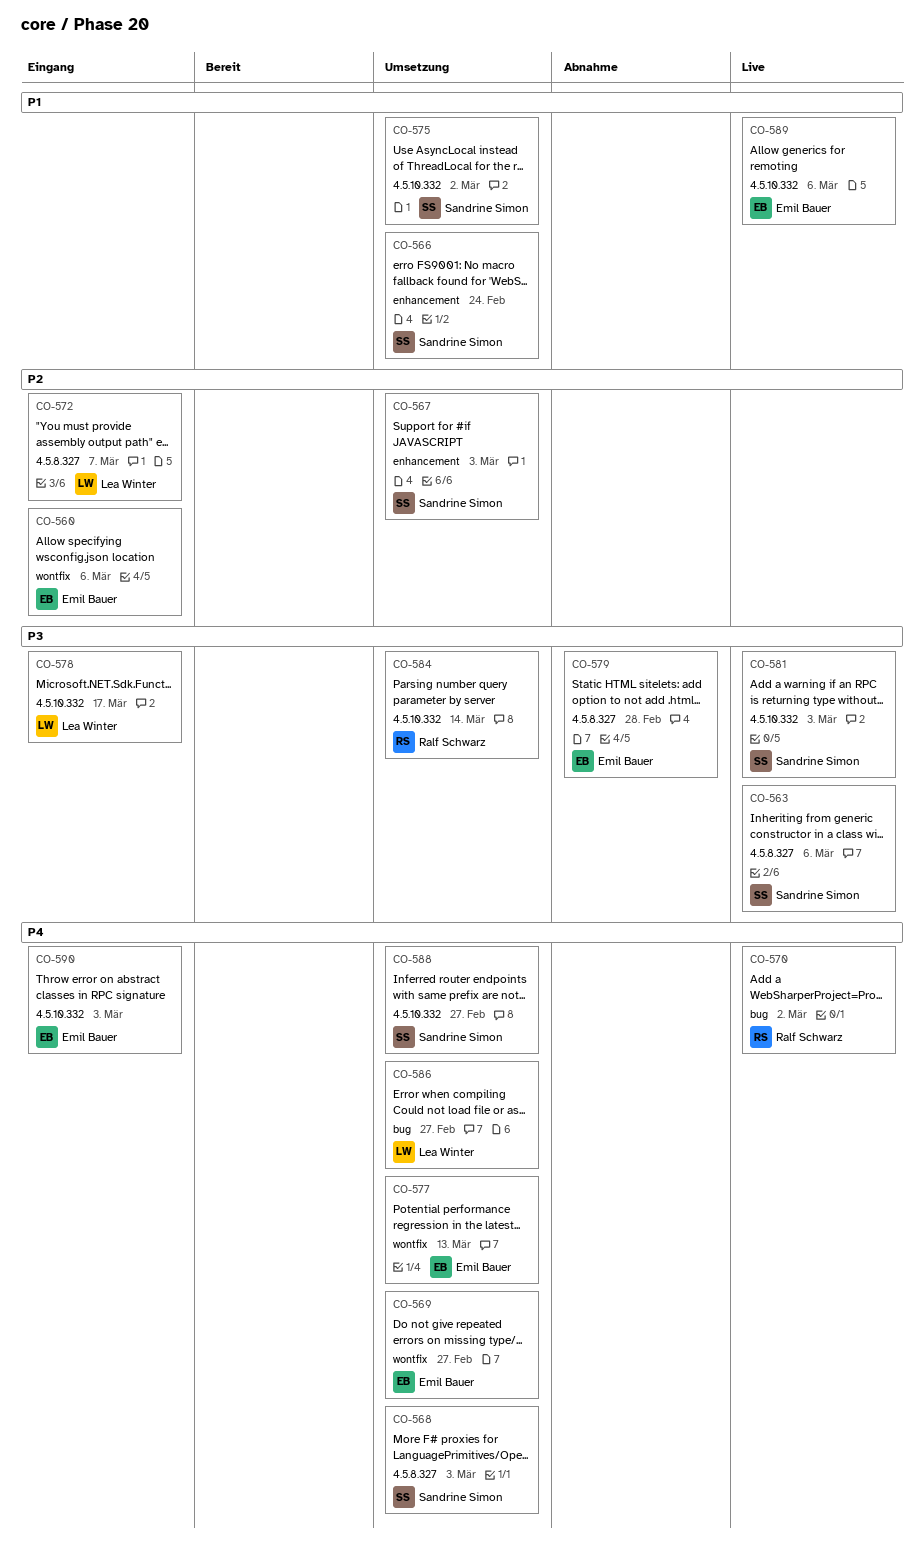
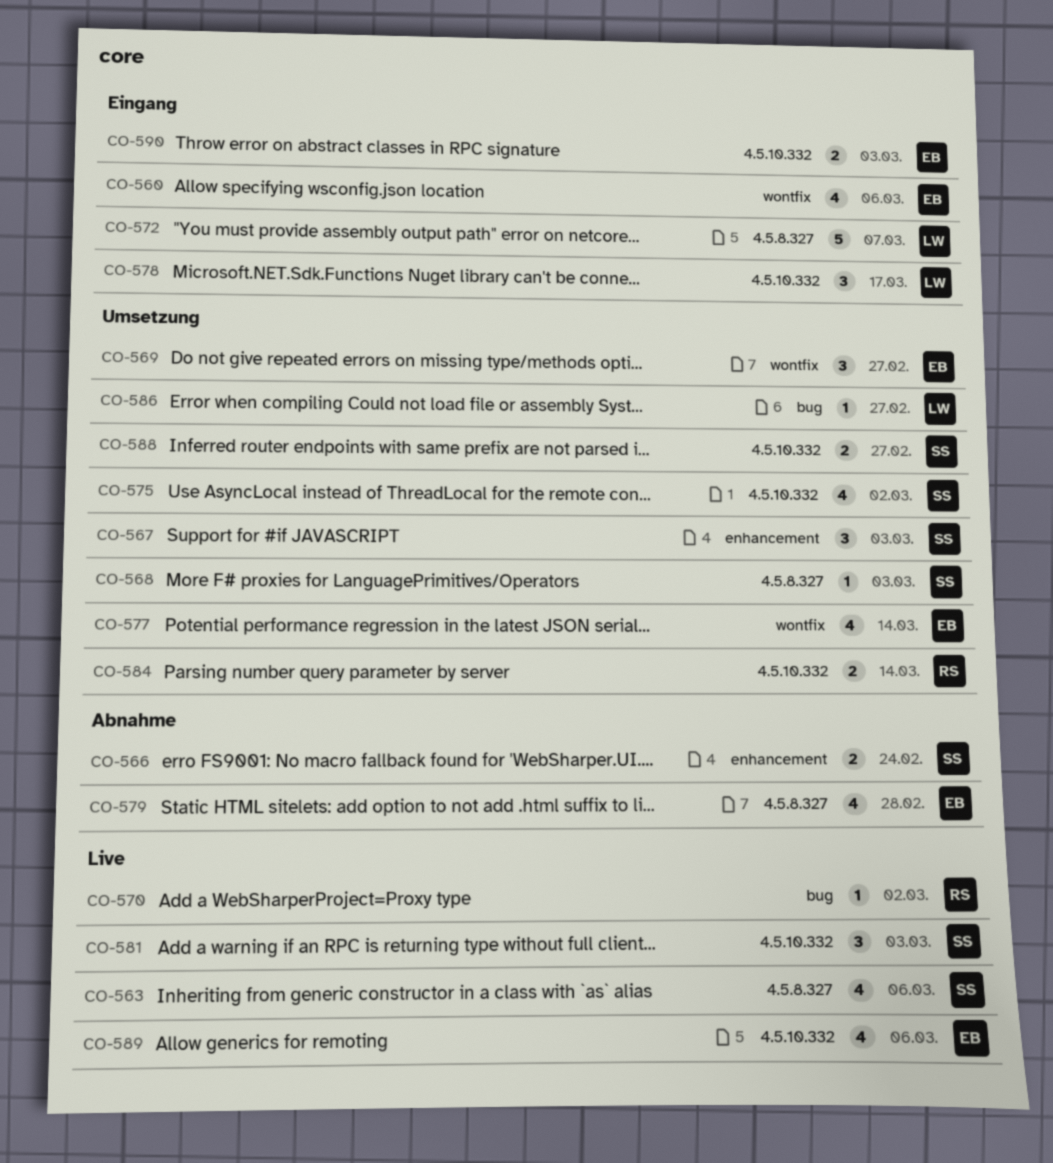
CO-566, status: Umsetzung -> Abnahme
CO-577, due: Mar 13 -> Mar 14

